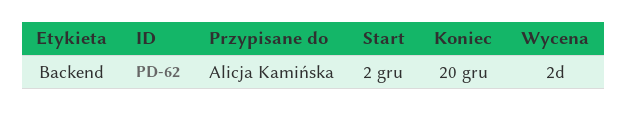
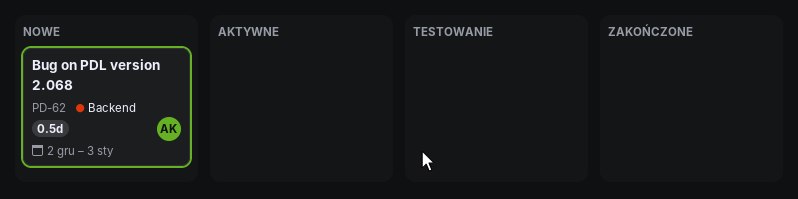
PD-62, estimate: 2d -> 0.5d
PD-62, due: Dec 20 -> Jan 3

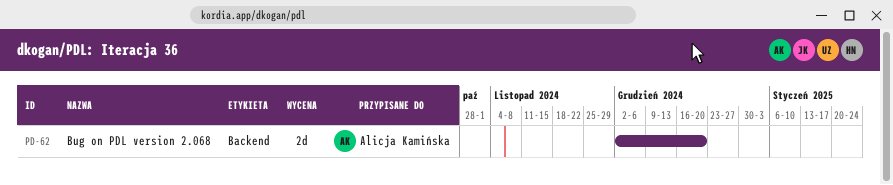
PD-62, estimate: 0.5d -> 2d
PD-62, due: Jan 3 -> Dec 20

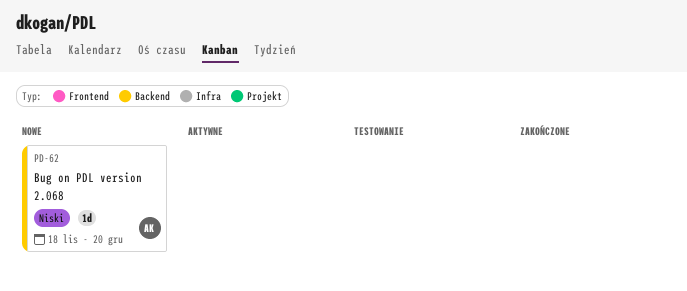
PD-62, estimate: 2d -> 1d
PD-62, start: Dec 2 -> Nov 18

